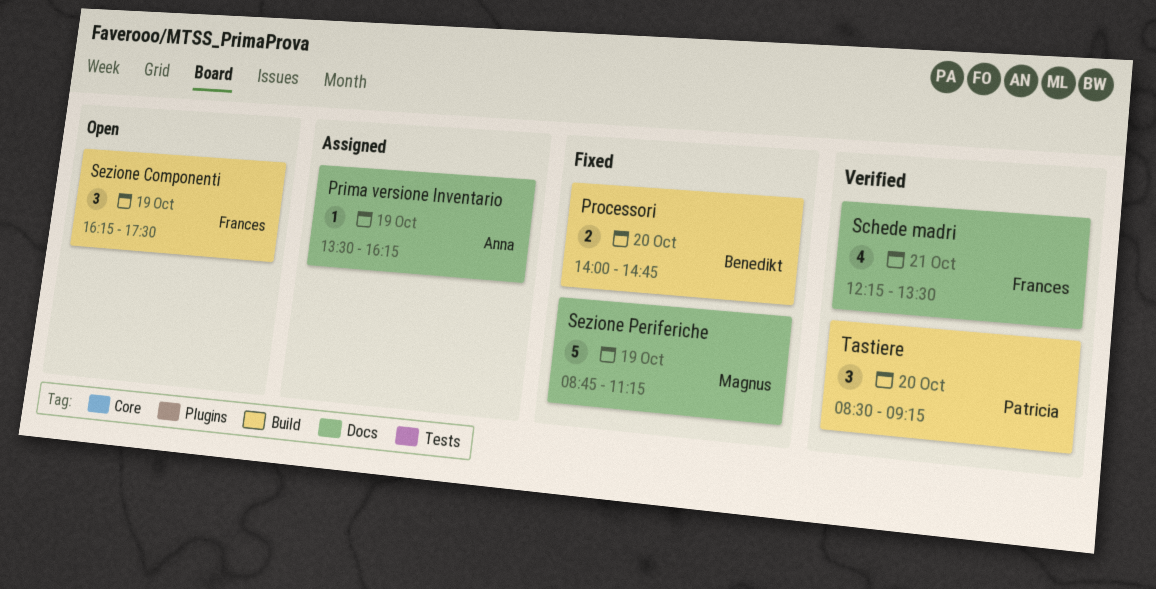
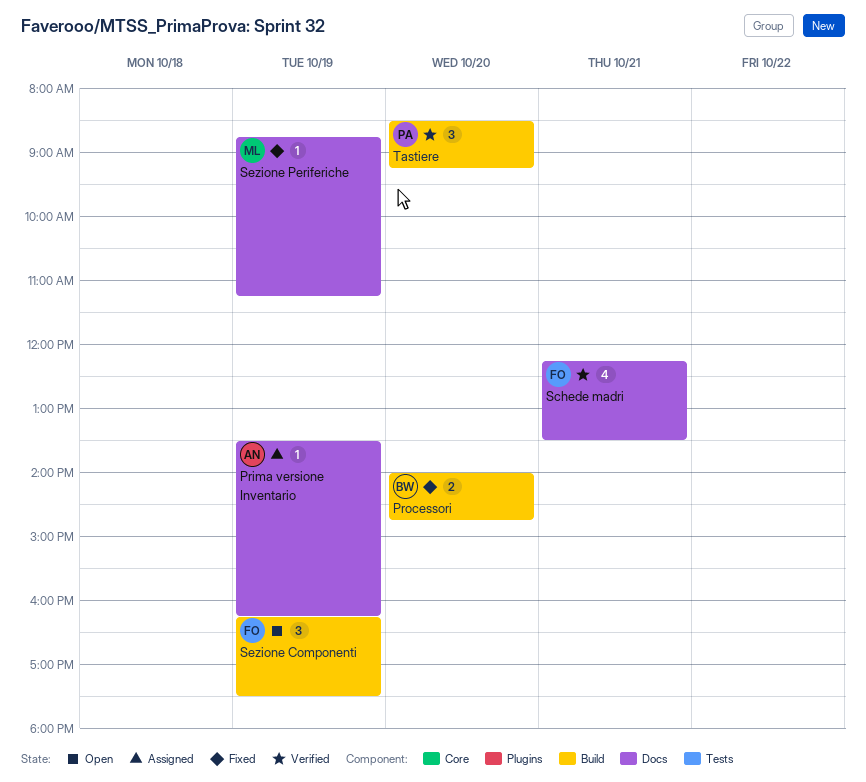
Sezione Periferiche, estimate: 5 -> 1

